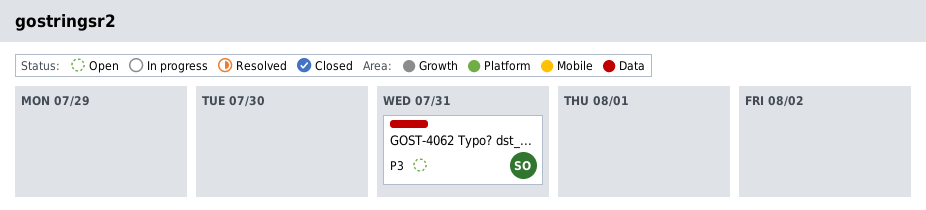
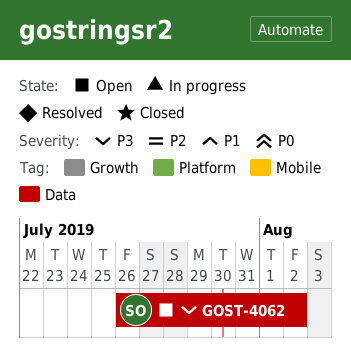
GOST-4062, due: Jul 31 -> Aug 2

